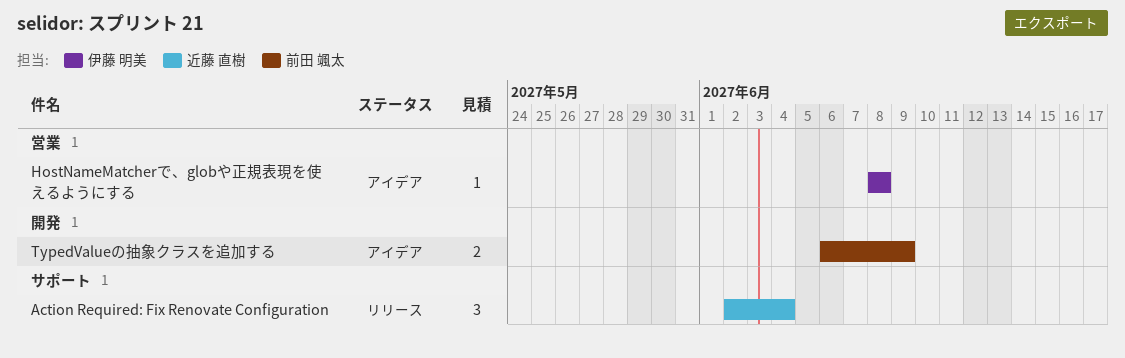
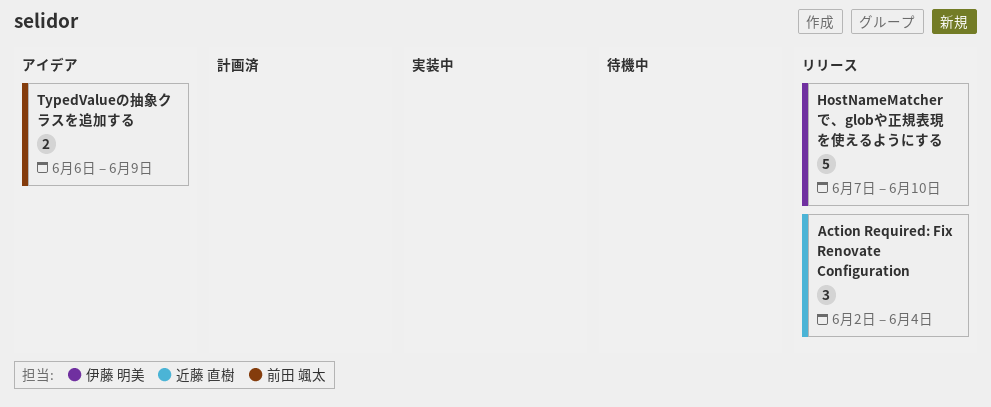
HostNameMatcherで、globや正規表現を使えるようにする, status: アイデア -> リリース
HostNameMatcherで、globや正規表現を使えるようにする, estimate: 1 -> 5
HostNameMatcherで、globや正規表現を使えるようにする, start: Jun 8 -> Jun 7
HostNameMatcherで、globや正規表現を使えるようにする, due: Jun 8 -> Jun 10

